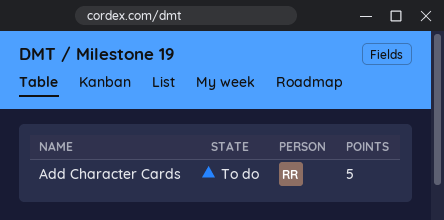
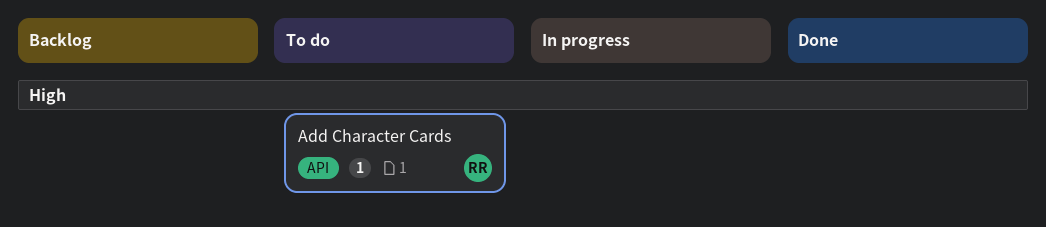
Add Character Cards, estimate: 5 -> 1

